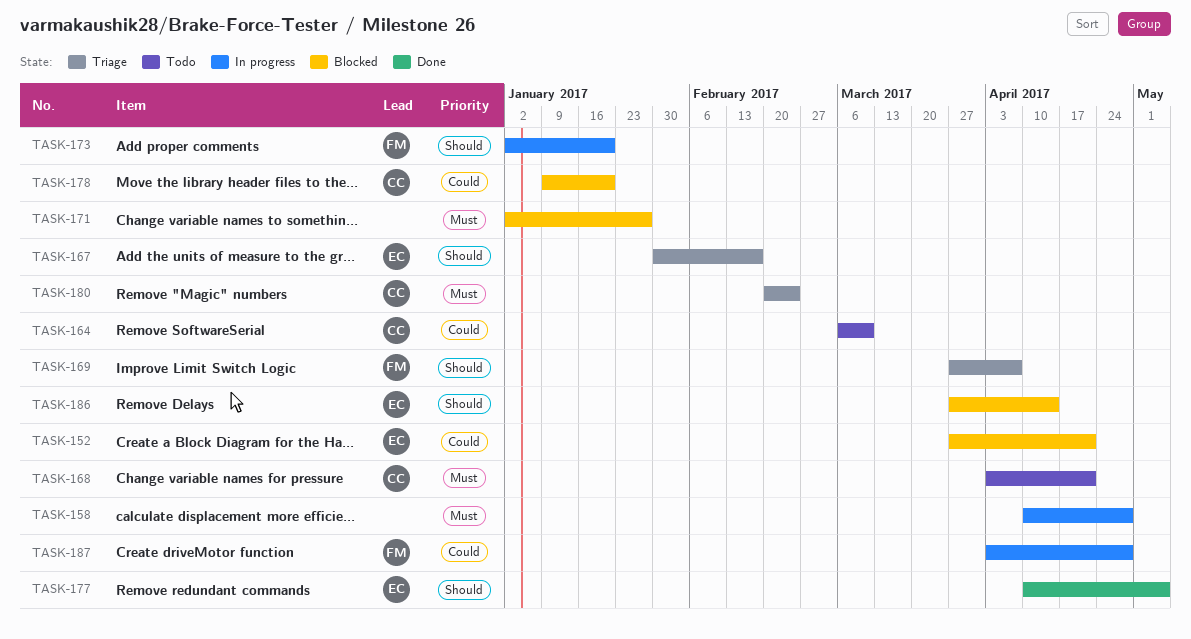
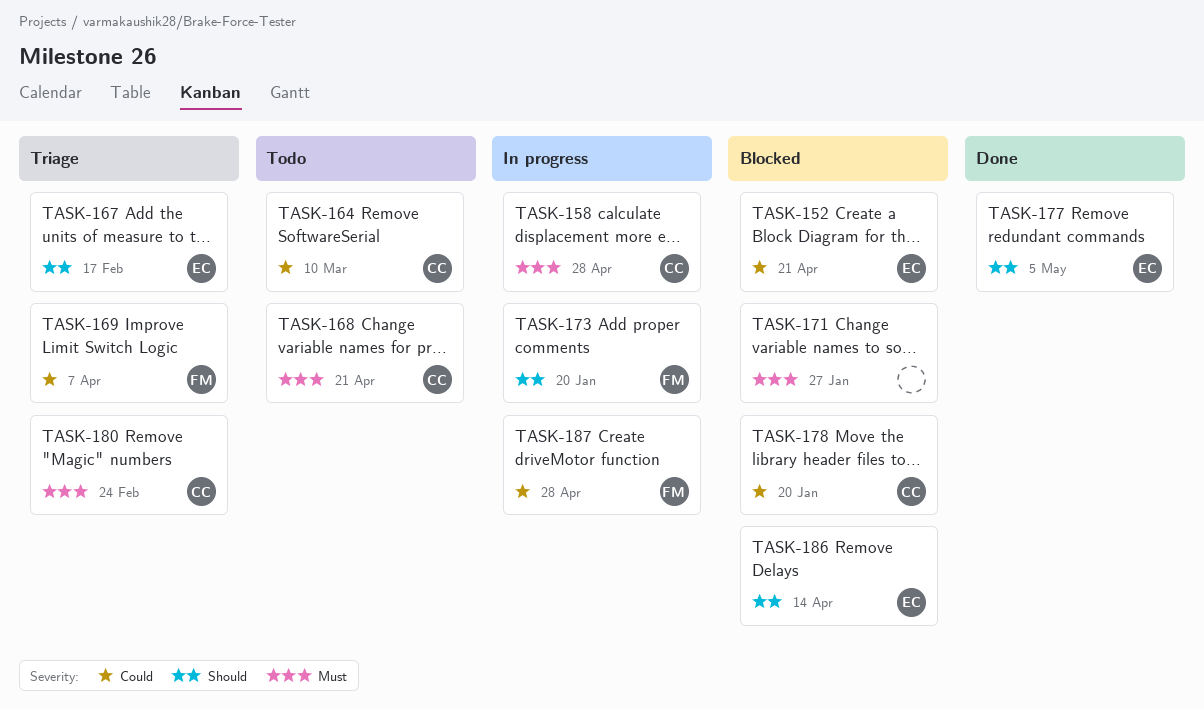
TASK-158, owner: none -> CC
TASK-169, priority: Should -> Could

